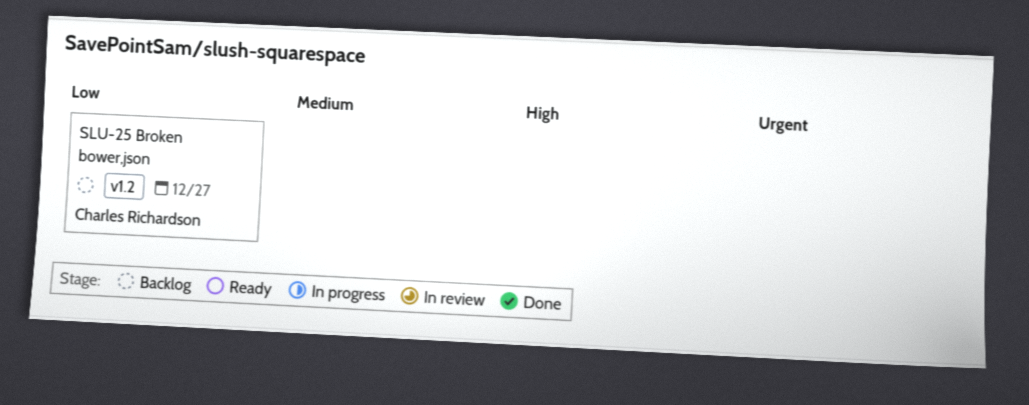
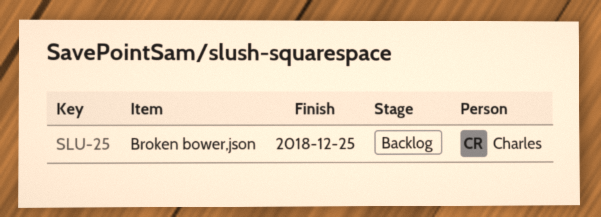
SLU-25, due: Dec 27 -> Dec 25

